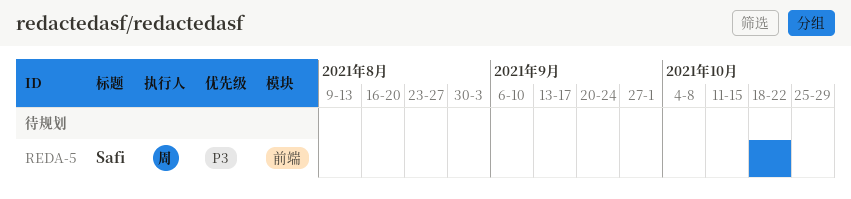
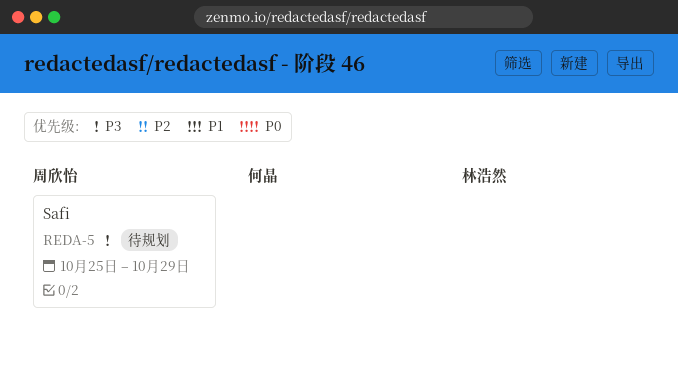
REDA-5, start: Oct 18 -> Oct 25
REDA-5, due: Oct 22 -> Oct 29

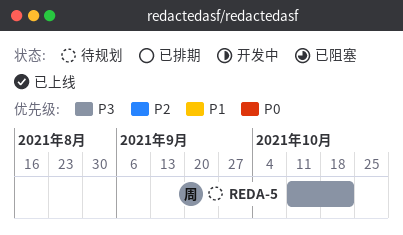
REDA-5, start: Oct 25 -> Oct 11
REDA-5, due: Oct 29 -> Oct 22

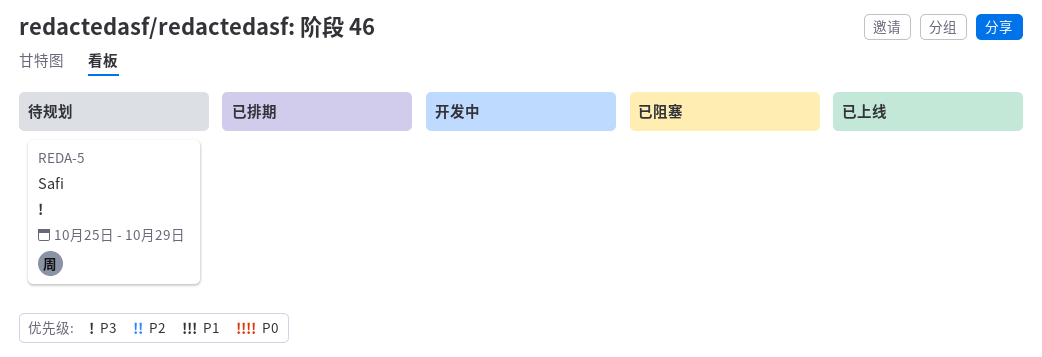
REDA-5, start: Oct 11 -> Oct 25
REDA-5, due: Oct 22 -> Oct 29

